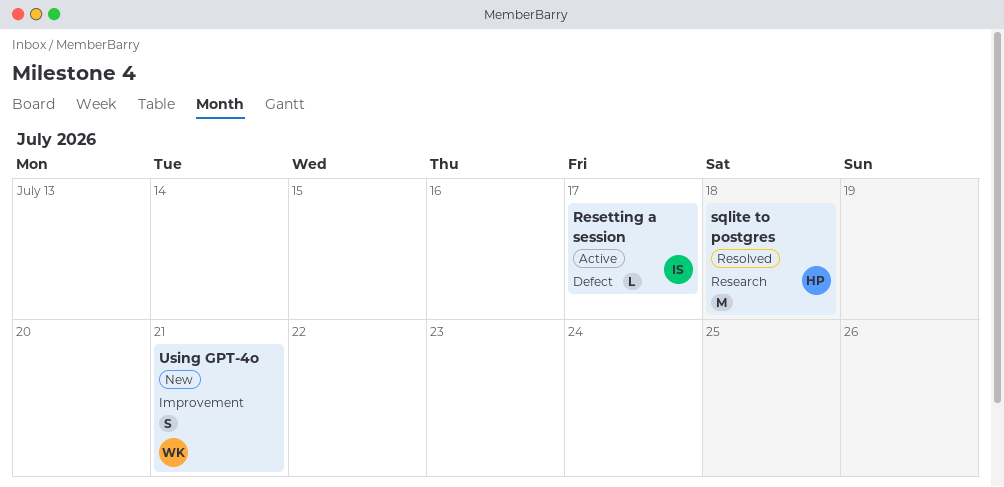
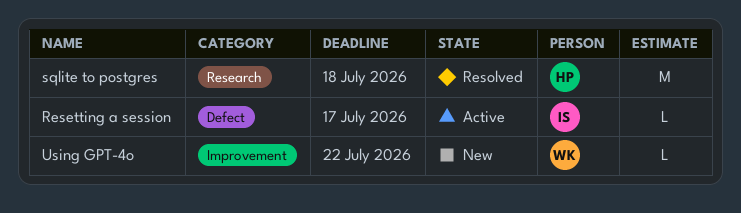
Using GPT-4o, estimate: S -> L
Using GPT-4o, due: Jul 21 -> Jul 22

